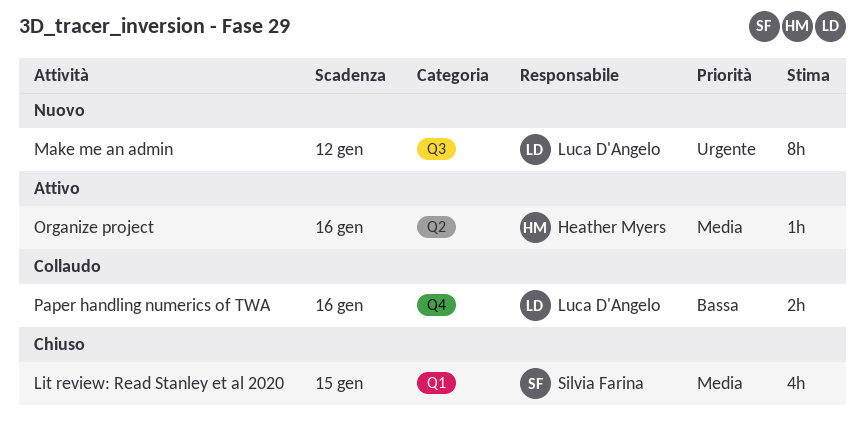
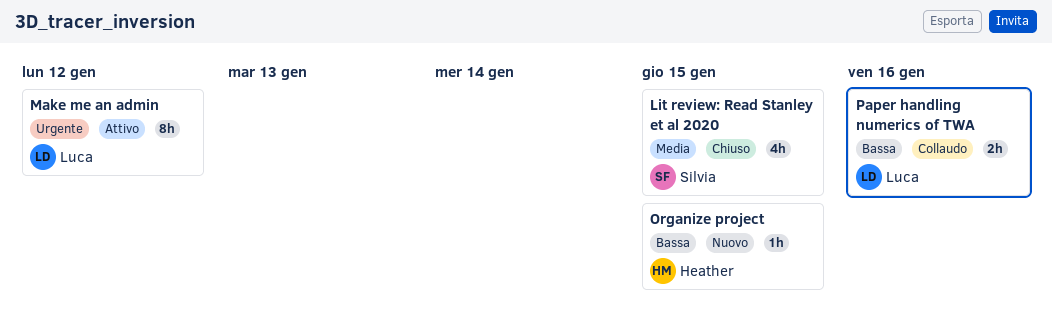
Make me an admin, status: Nuovo -> Attivo
Organize project, status: Attivo -> Nuovo
Organize project, priority: Media -> Bassa
Organize project, due: Jan 16 -> Jan 15

